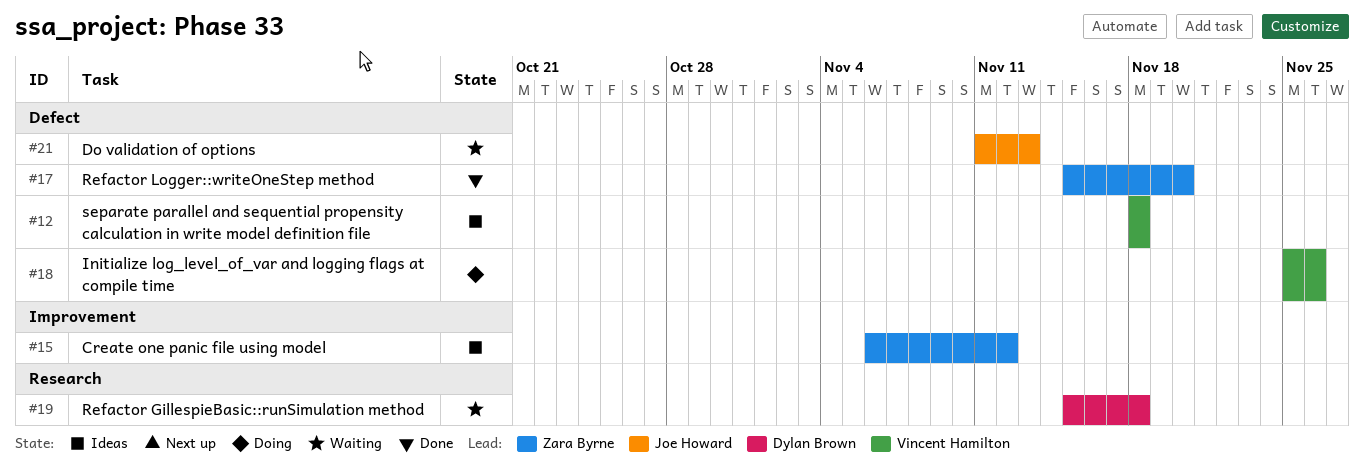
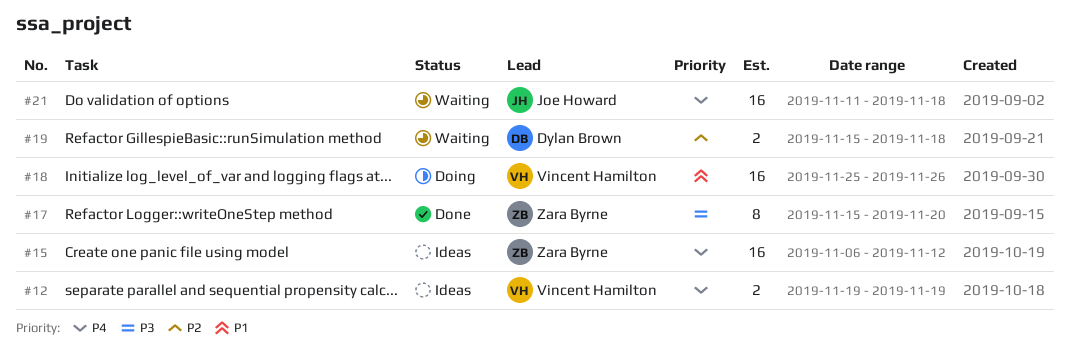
#12, start: Nov 18 -> Nov 19
#12, due: Nov 18 -> Nov 19
#21, due: Nov 13 -> Nov 18

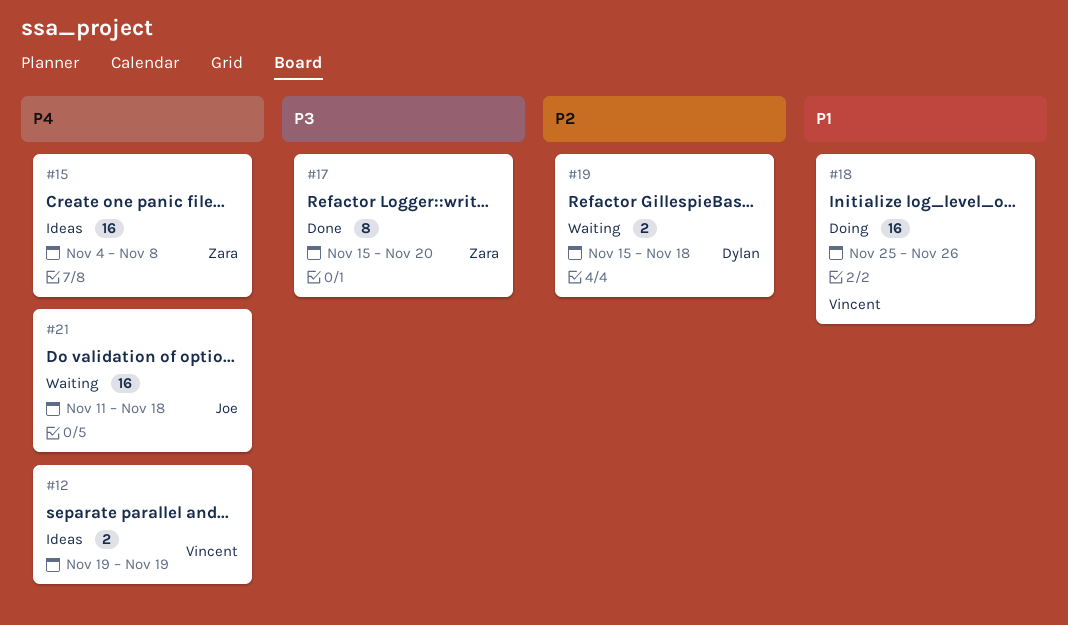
#15, start: Nov 6 -> Nov 4
#15, due: Nov 12 -> Nov 8

